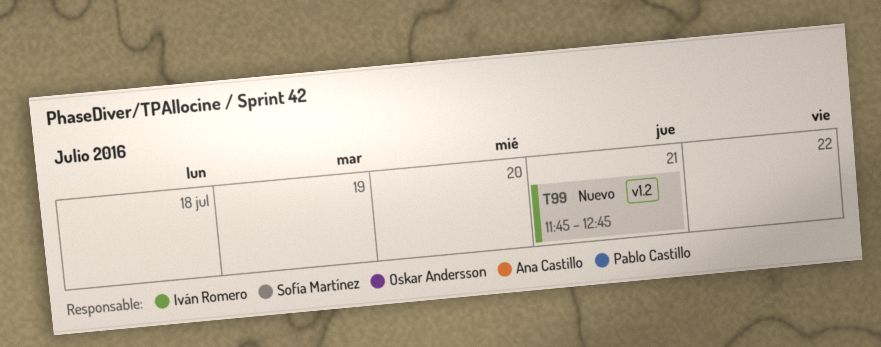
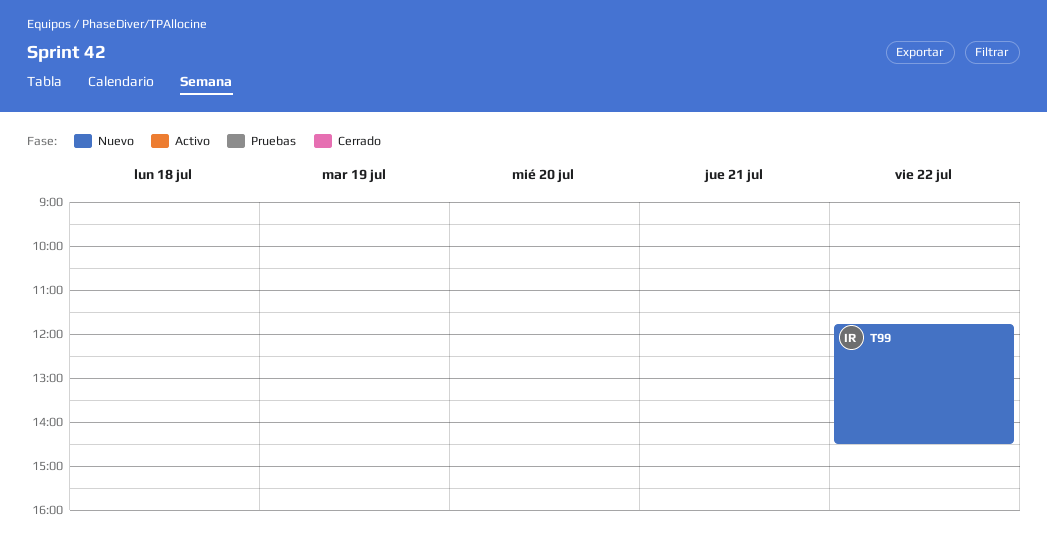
T99, day: Jul 21 -> Jul 22
T99, ends: 12:45 -> 14:30

